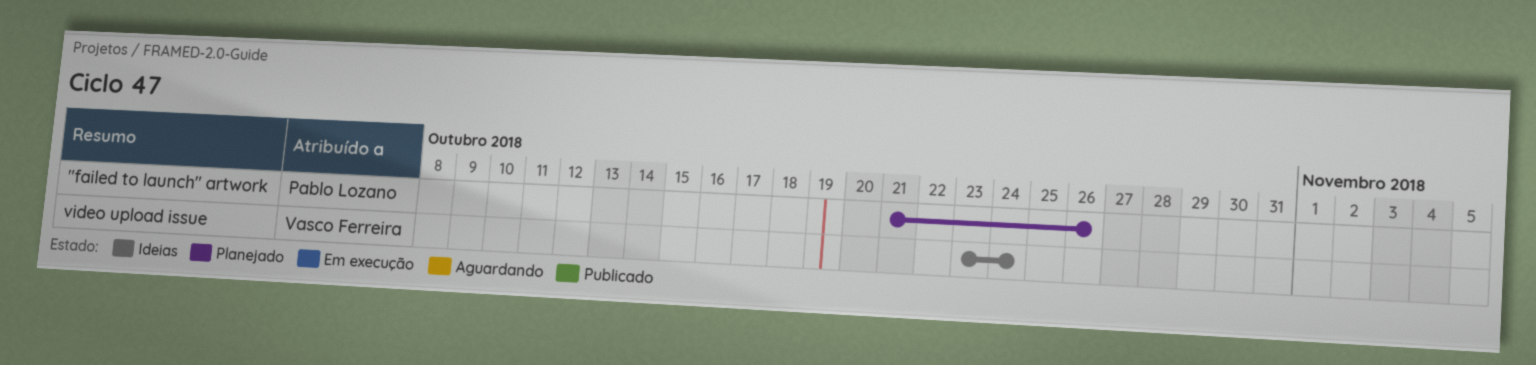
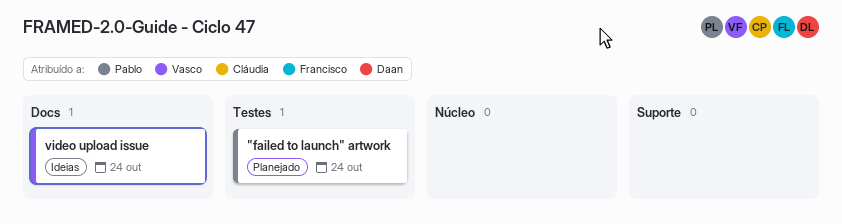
"failed to launch" artwork, due: Oct 26 -> Oct 24

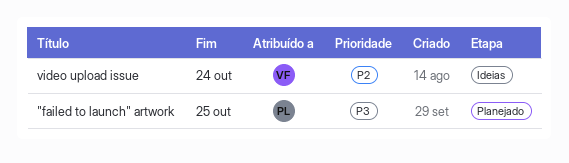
"failed to launch" artwork, due: Oct 24 -> Oct 25

